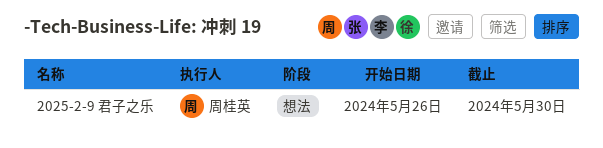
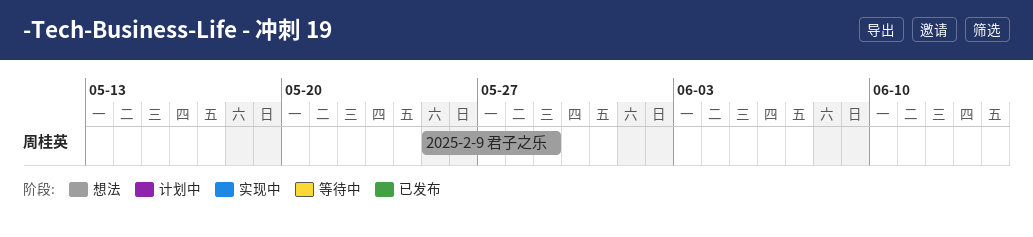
2025-2-9 君子之乐, start: May 26 -> May 25
2025-2-9 君子之乐, due: May 30 -> May 29

